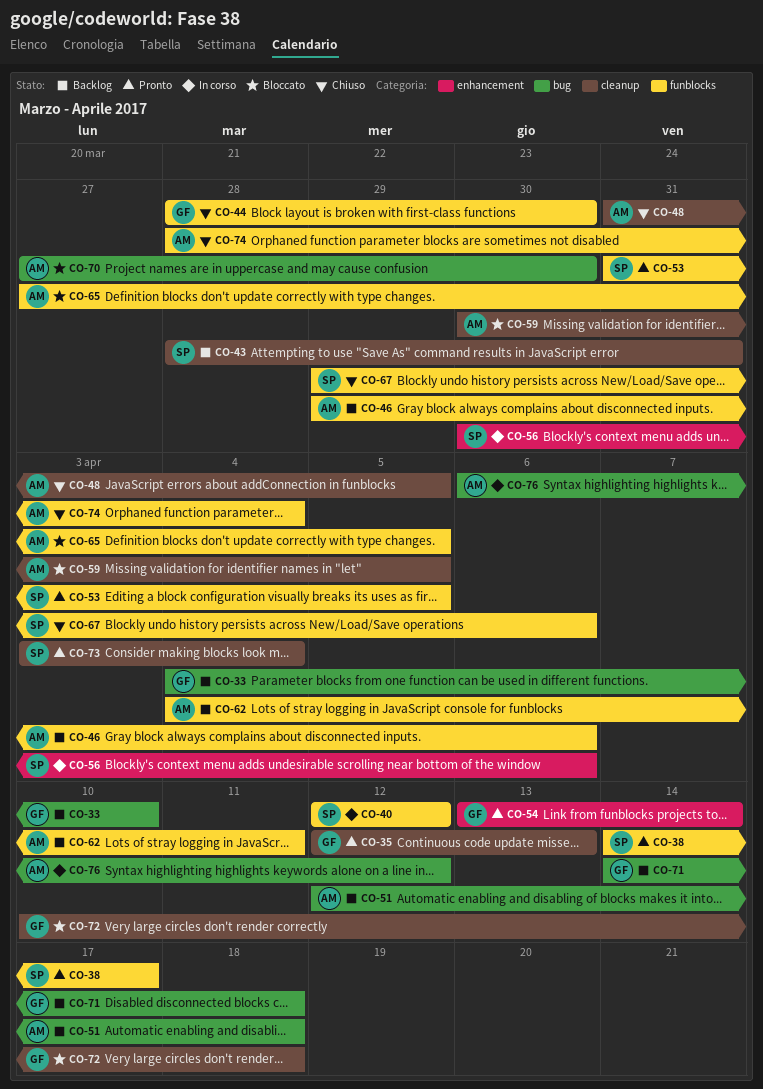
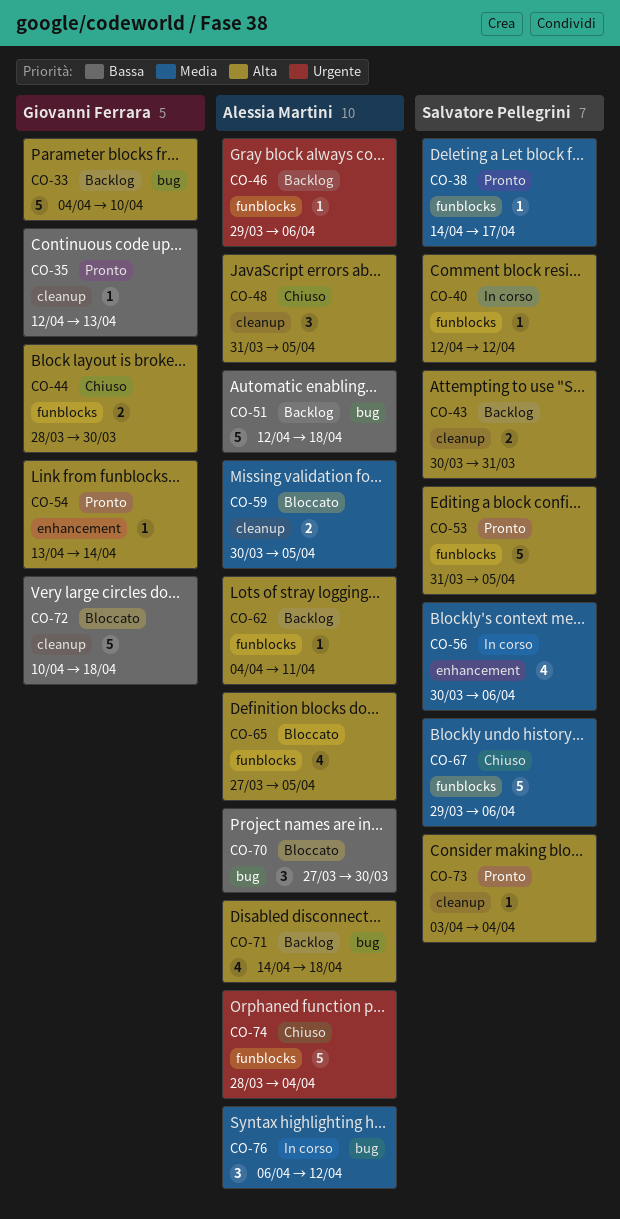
CO-43, start: Mar 28 -> Mar 30
CO-71, owner: Giovanni Ferrara -> Alessia Martini

